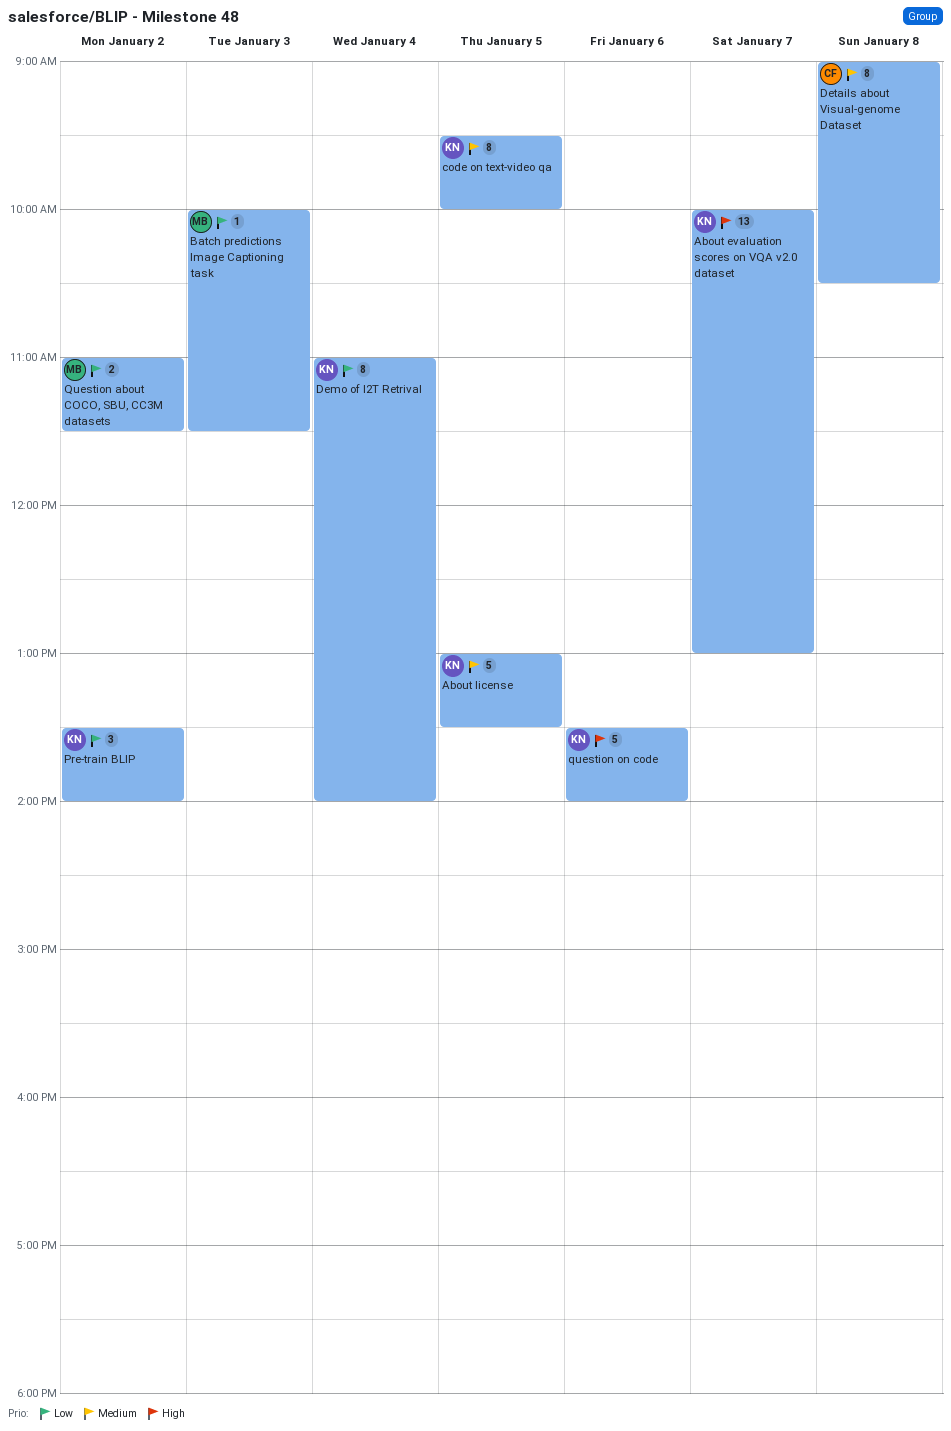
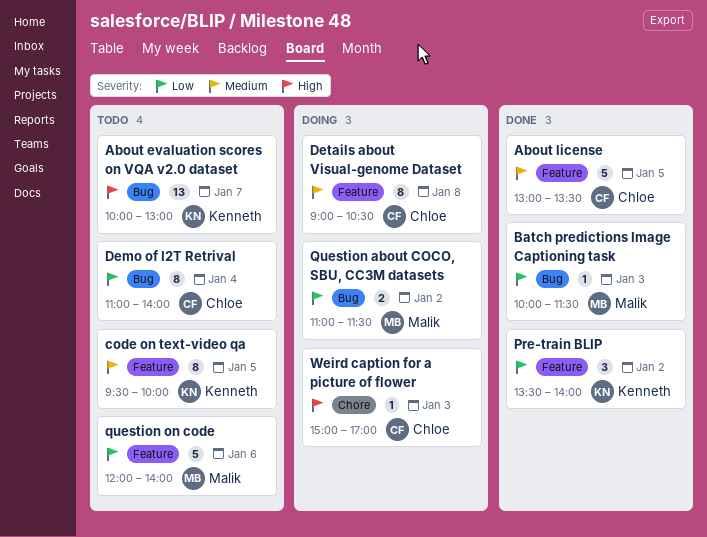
About license, owner: Kenneth -> Chloe
Demo of I2T Retrival, owner: Kenneth -> Chloe
question on code, owner: Kenneth -> Malik
question on code, priority: High -> Low
question on code, begins: 13:30 -> 12:00
Weird caption for a picture of flower: none -> present

